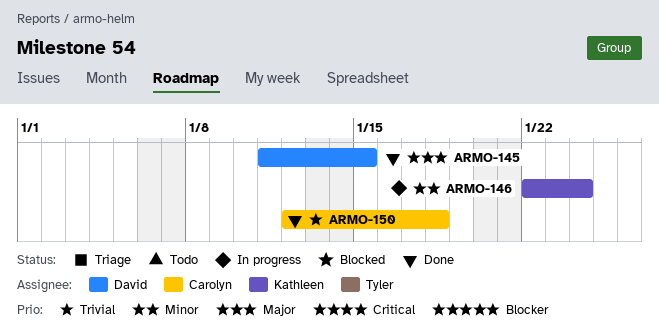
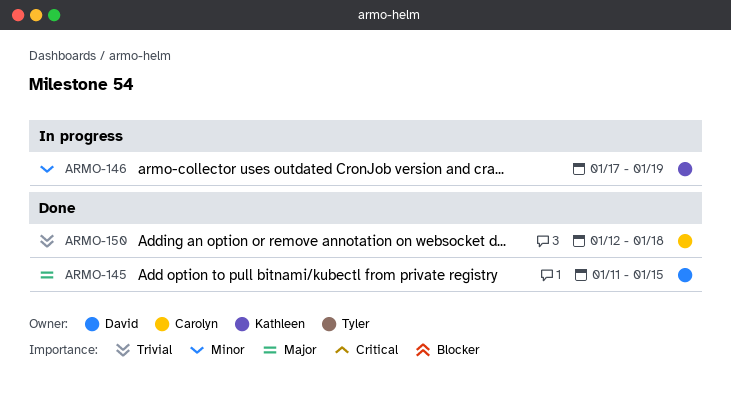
ARMO-146, start: Jan 22 -> Jan 17
ARMO-146, due: Jan 24 -> Jan 19

